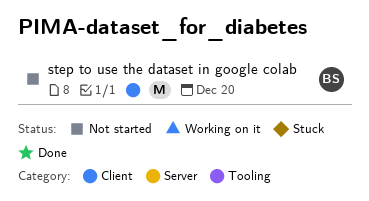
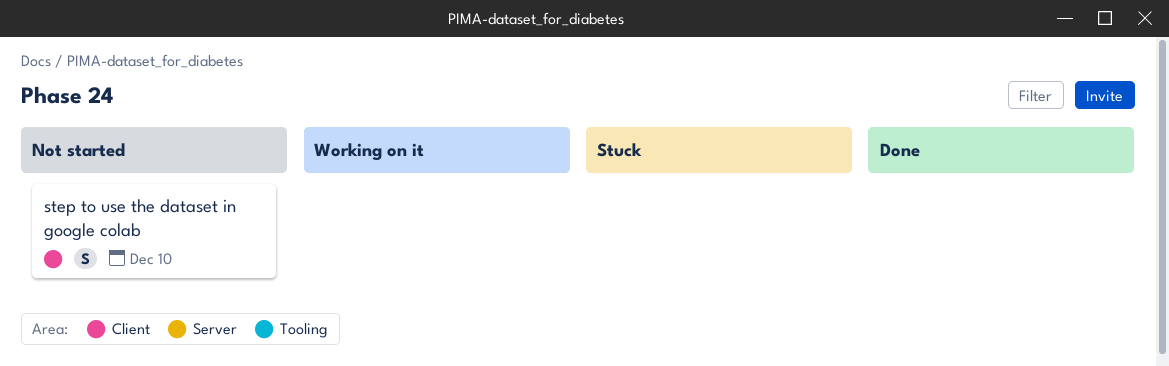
step to use the dataset in google colab, estimate: M -> S
step to use the dataset in google colab, due: Dec 20 -> Dec 10

